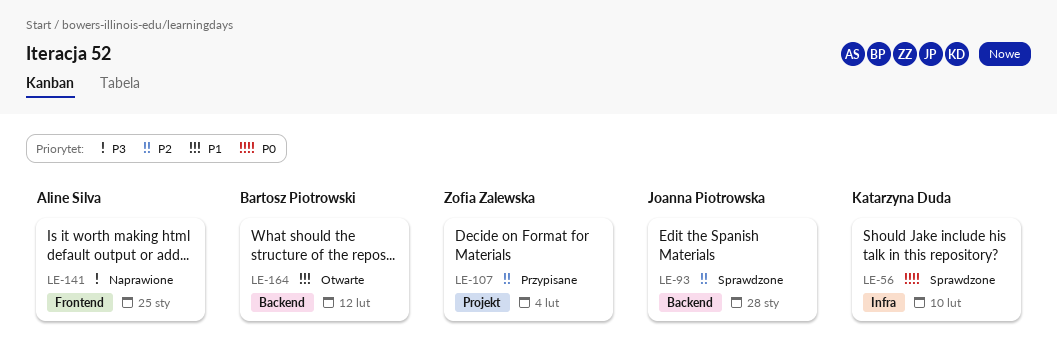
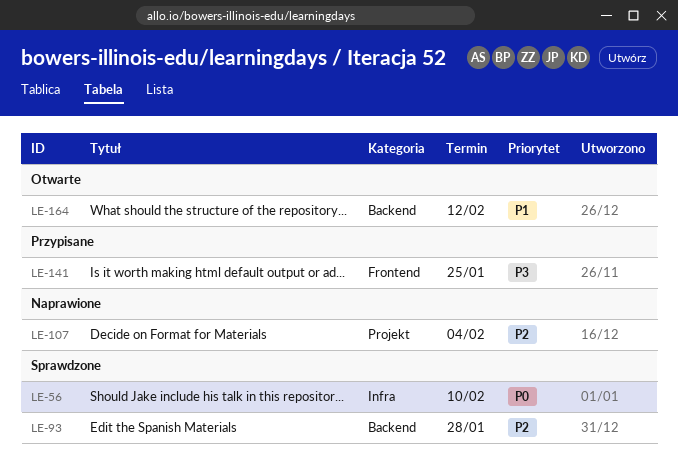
LE-107, status: Przypisane -> Naprawione
LE-141, status: Naprawione -> Przypisane

